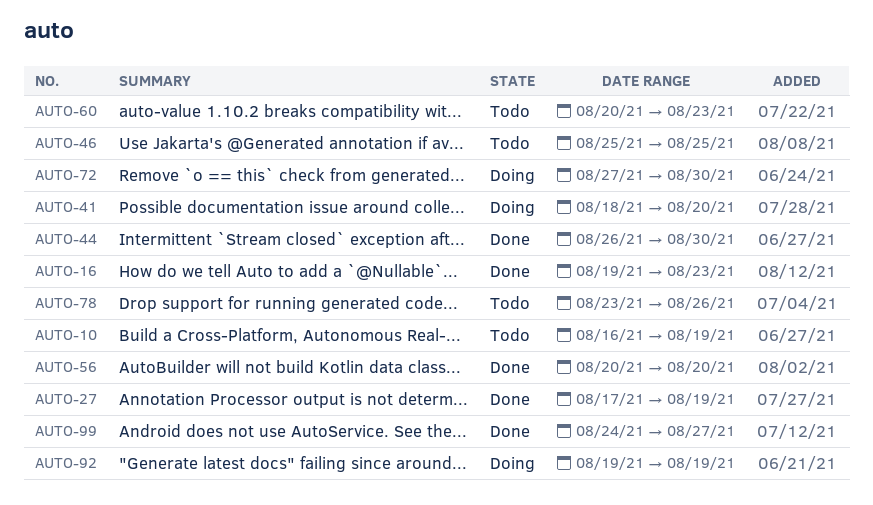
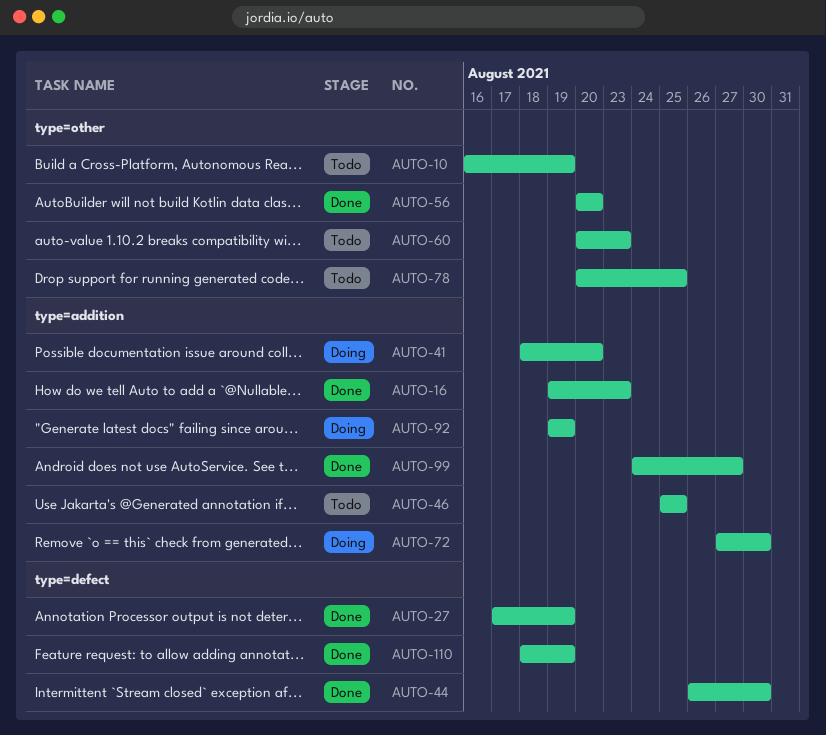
AUTO-78, start: Aug 23 -> Aug 20
AUTO-78, due: Aug 26 -> Aug 25
AUTO-110: none -> present

